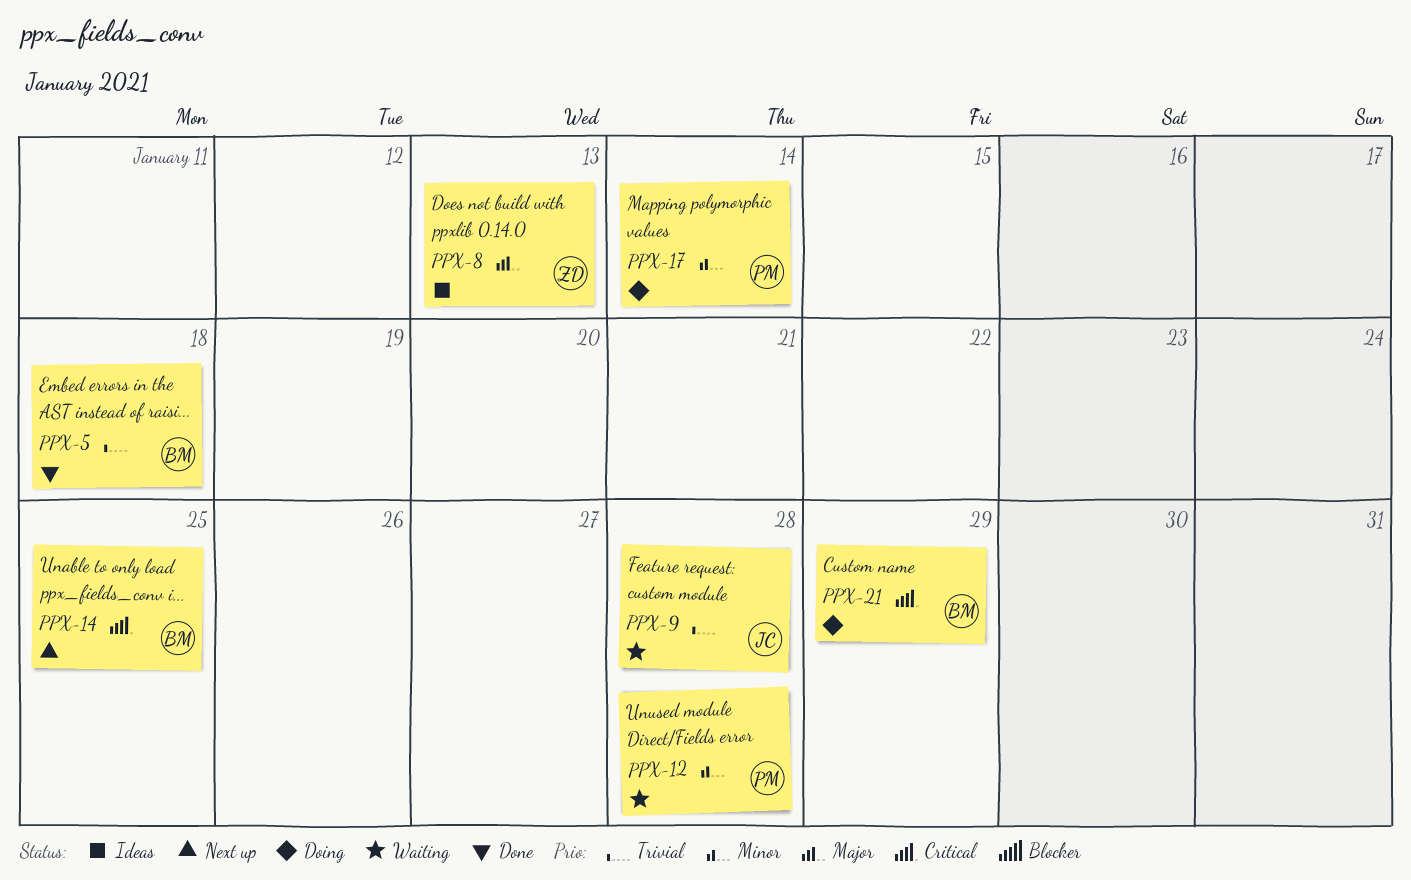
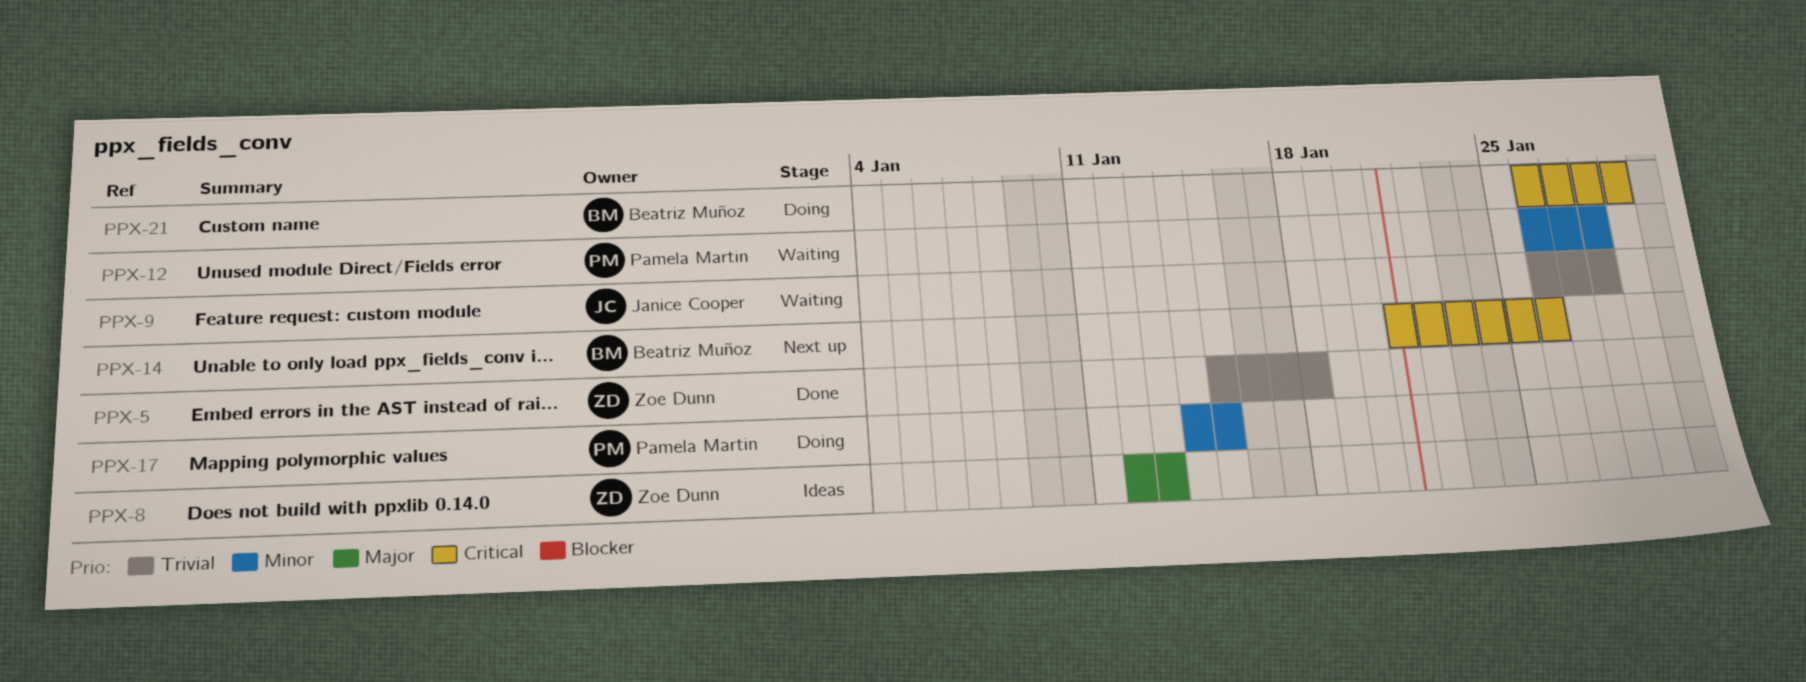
PPX-5, owner: Beatriz Muñoz -> Zoe Dunn
PPX-14, due: Jan 25 -> Jan 26
PPX-17, due: Jan 14 -> Jan 15

